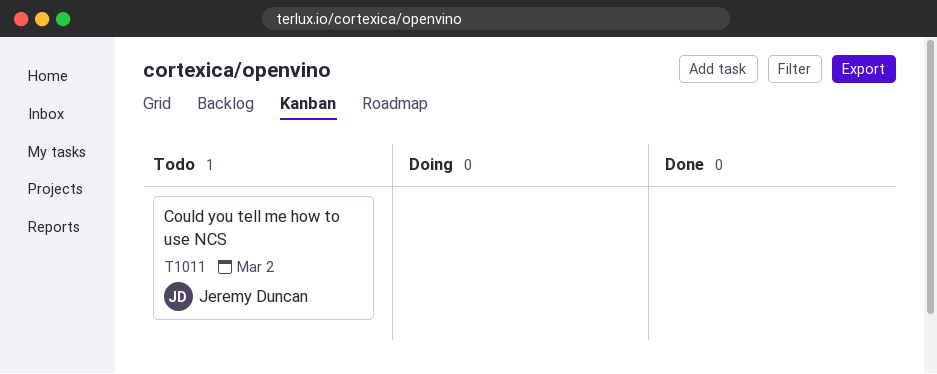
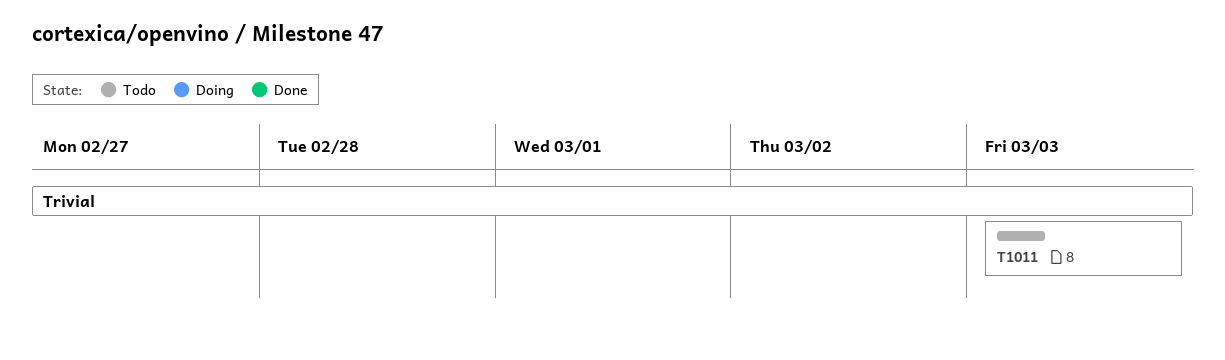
T1011, due: Mar 2 -> Mar 3

